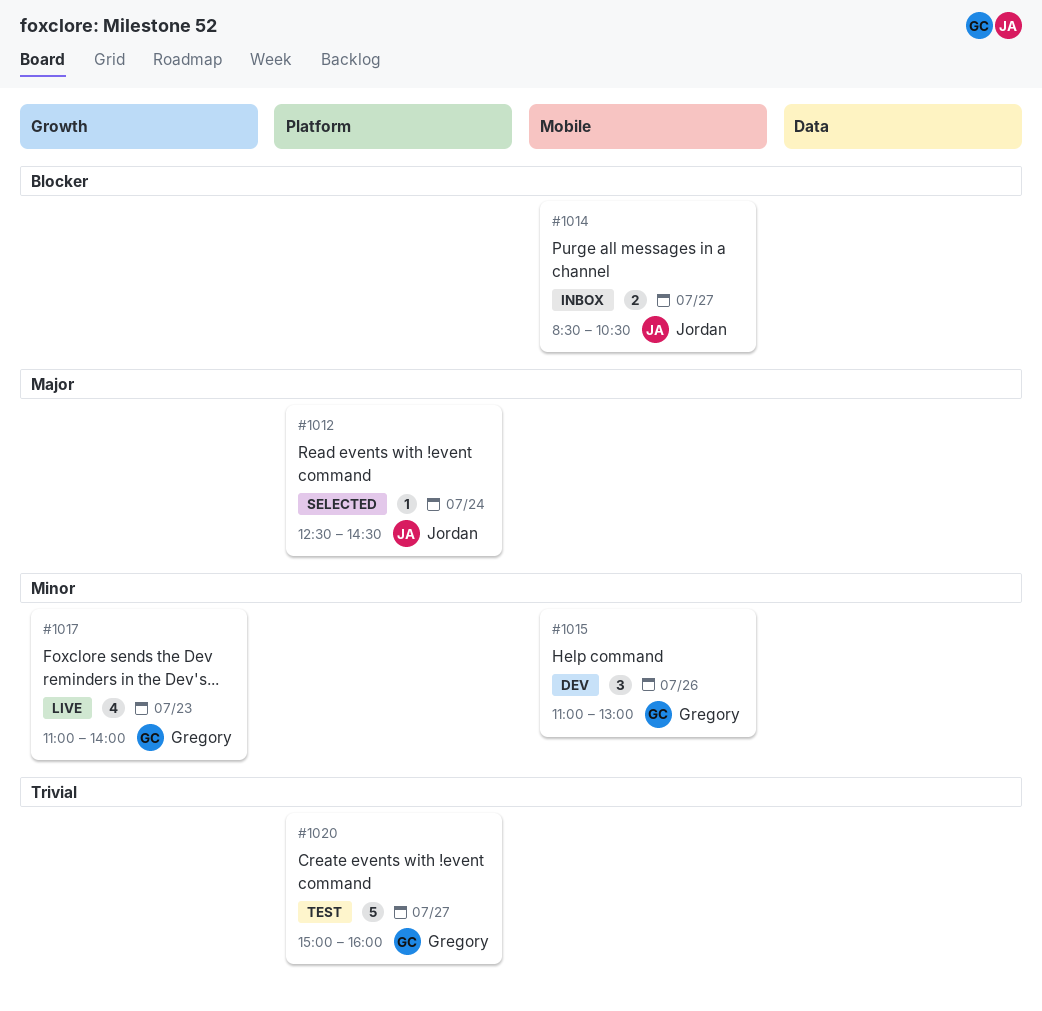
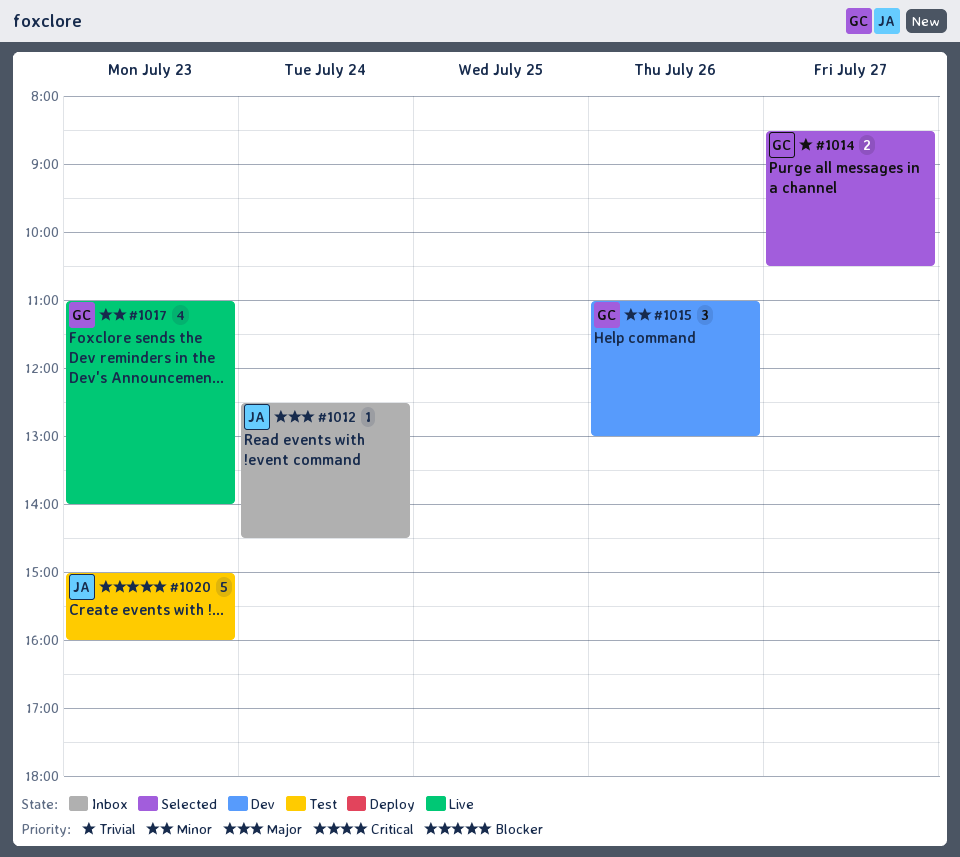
#1012, status: Selected -> Inbox
#1014, status: Inbox -> Selected
#1014, owner: Jordan -> Gregory
#1014, priority: Blocker -> Trivial
#1020, owner: Gregory -> Jordan
#1020, priority: Trivial -> Blocker
#1020, day: Jul 27 -> Jul 23

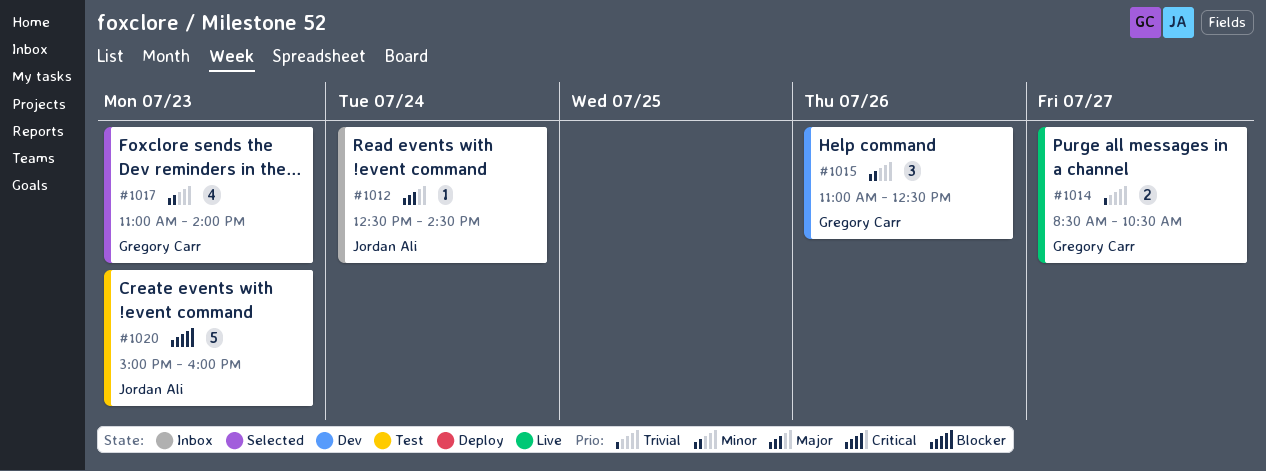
#1014, status: Selected -> Live
#1015, ends: 13:00 -> 12:30
#1017, status: Live -> Selected

